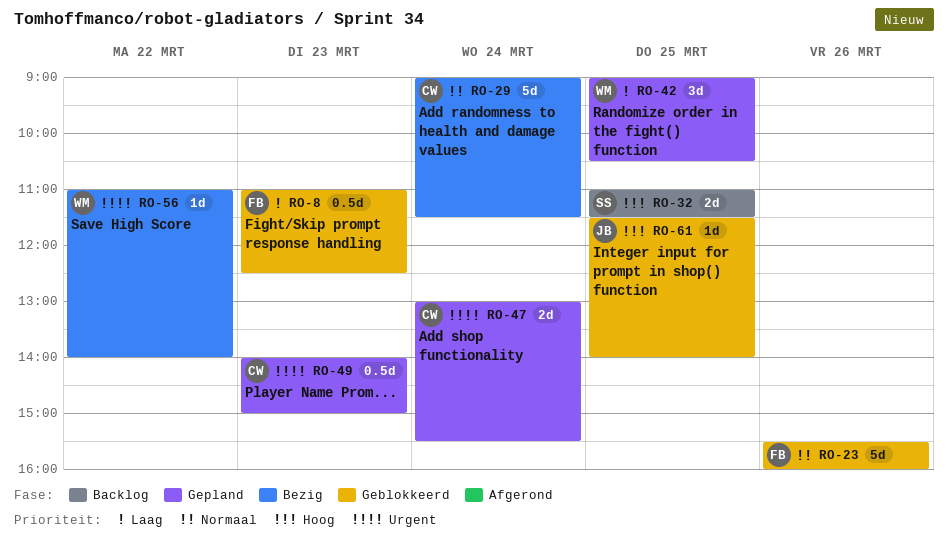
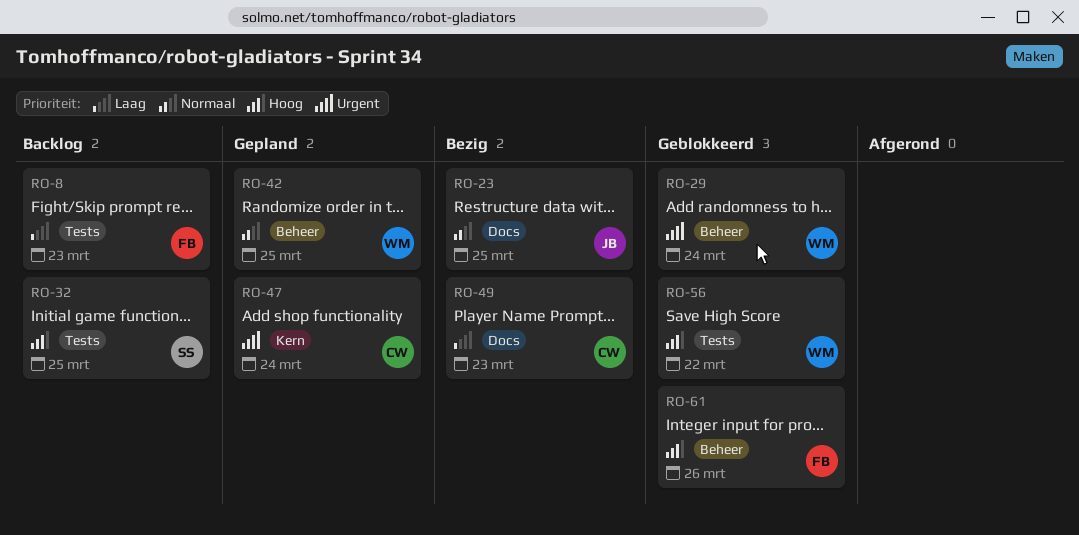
RO-8, status: Geblokkeerd -> Backlog
RO-23, status: Geblokkeerd -> Bezig
RO-23, owner: FB -> JB
RO-23, day: Mar 26 -> Mar 25
RO-29, status: Bezig -> Geblokkeerd
RO-29, owner: CW -> WM
RO-29, priority: Normaal -> Urgent
RO-42, priority: Laag -> Normaal
RO-49, status: Gepland -> Bezig
RO-49, priority: Urgent -> Laag
RO-56, status: Bezig -> Geblokkeerd
RO-56, priority: Urgent -> Hoog
RO-61, owner: JB -> FB
RO-61, day: Mar 25 -> Mar 26

